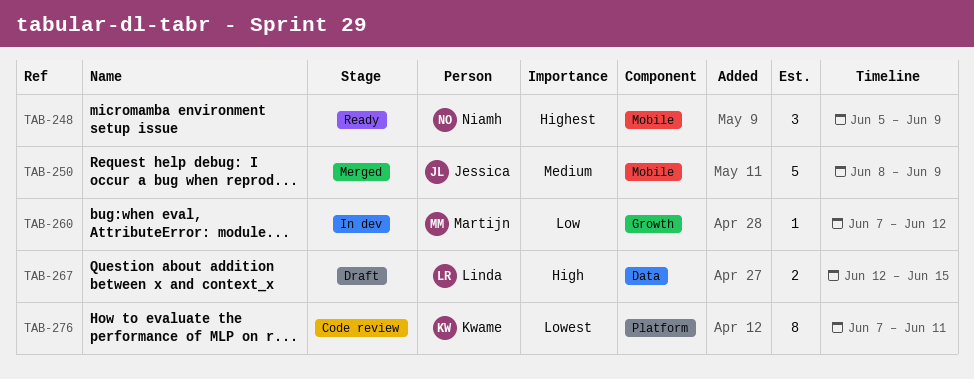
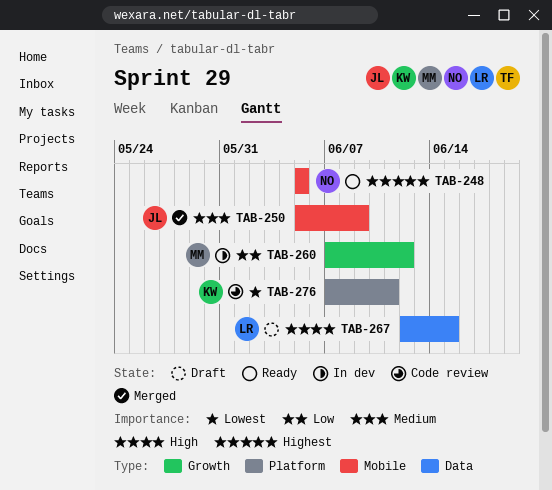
TAB-248, due: Jun 9 -> Jun 5
TAB-250, start: Jun 8 -> Jun 5

